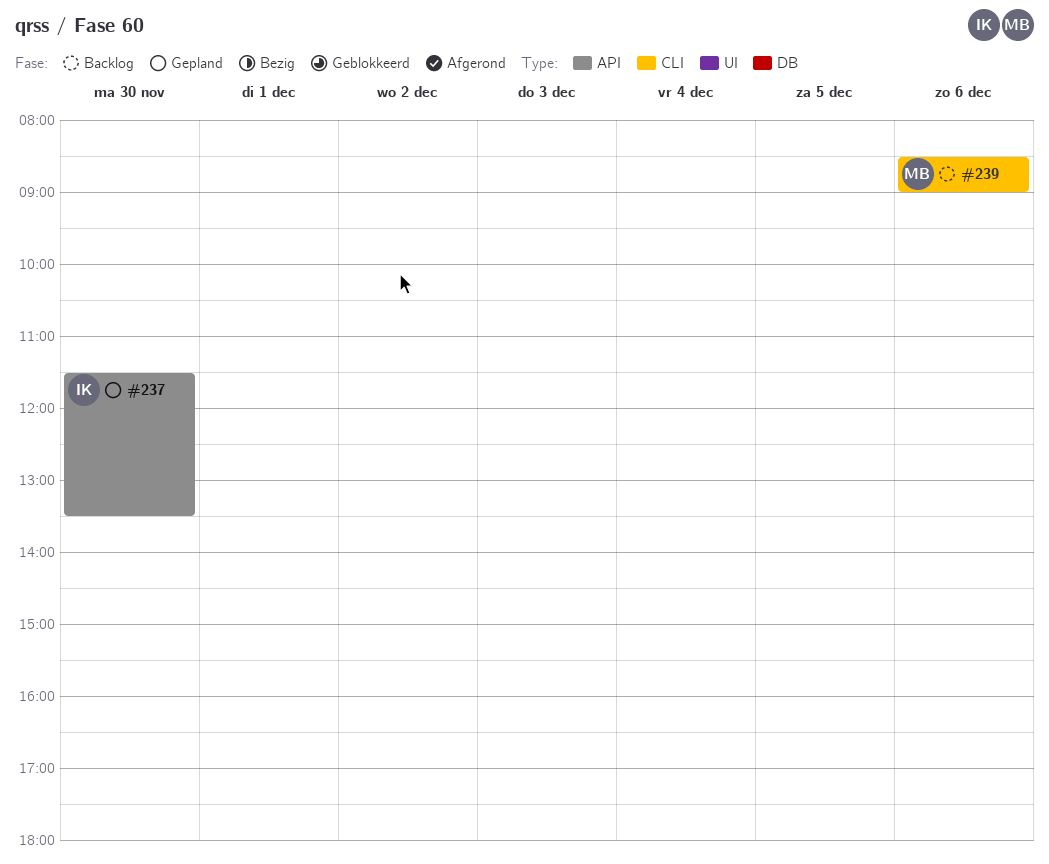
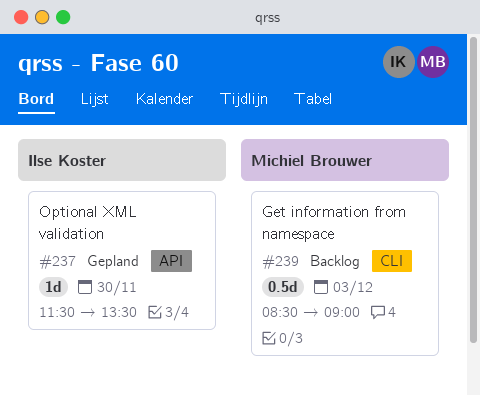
#239, day: Dec 6 -> Dec 3

